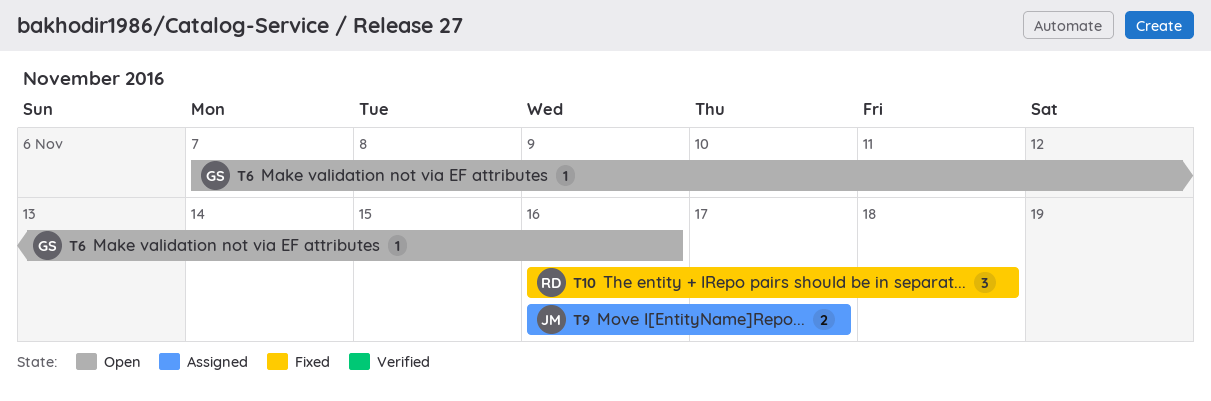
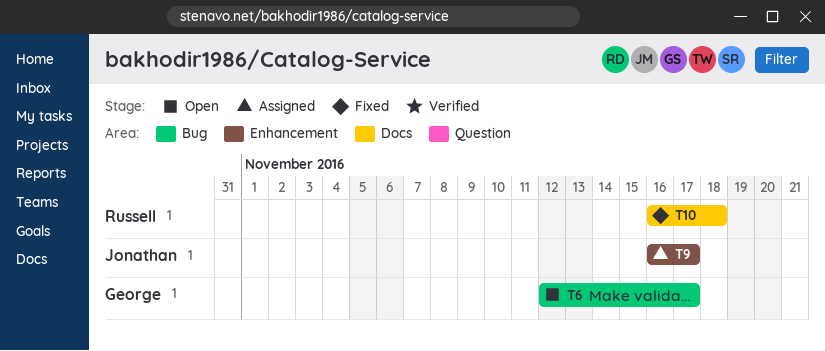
T6, start: Nov 7 -> Nov 12
T6, due: Nov 16 -> Nov 17

